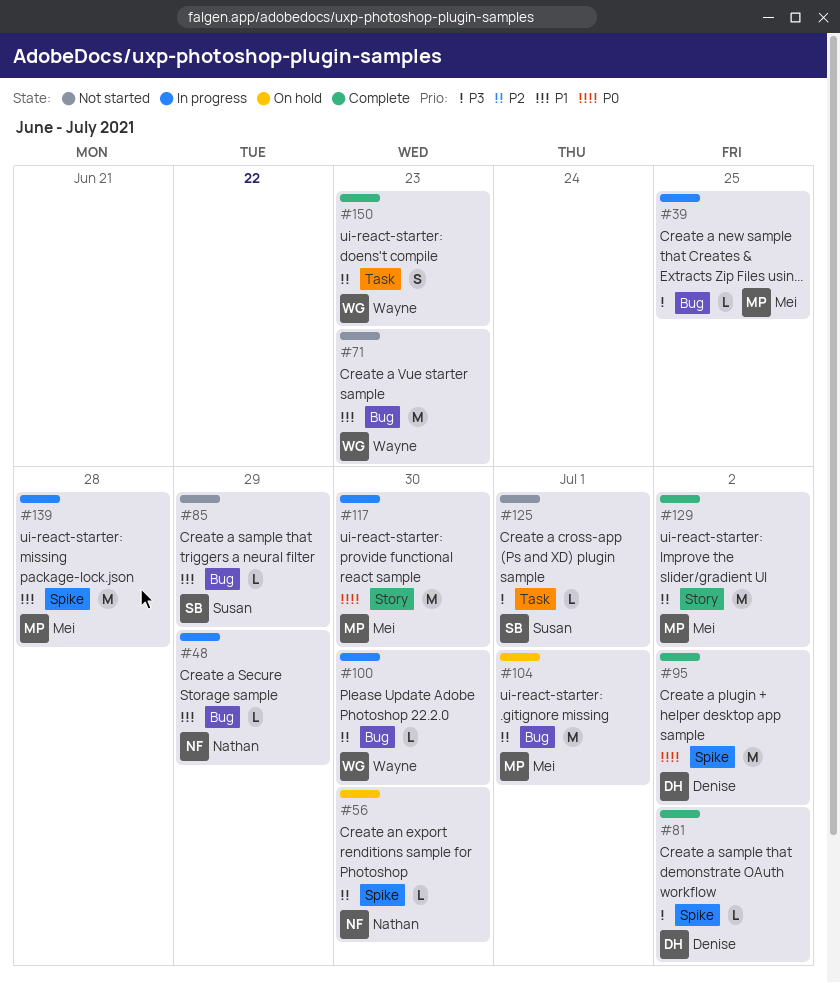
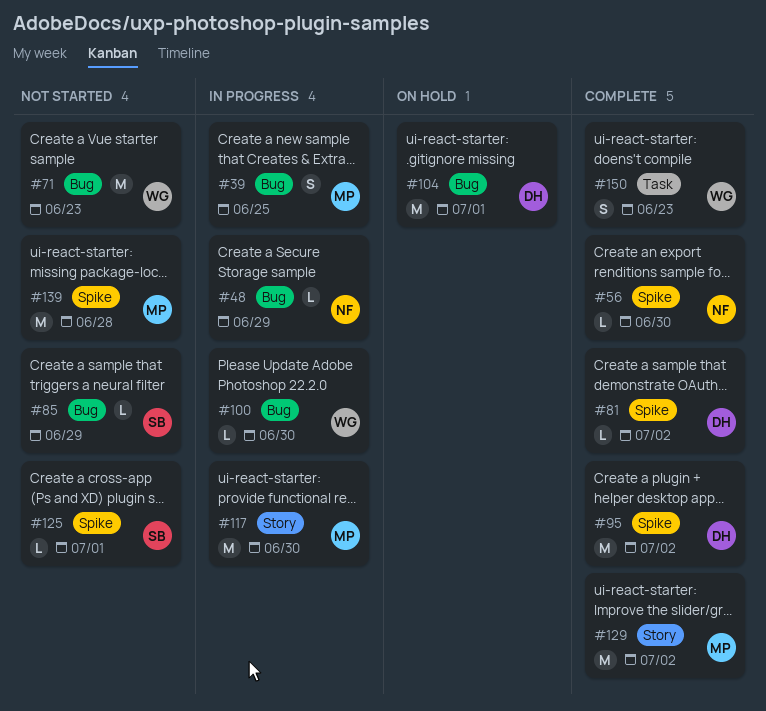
#39, estimate: L -> S
#56, status: On hold -> Complete
#104, owner: Mei -> Denise
#125, label: Task -> Spike
#139, status: In progress -> Not started

